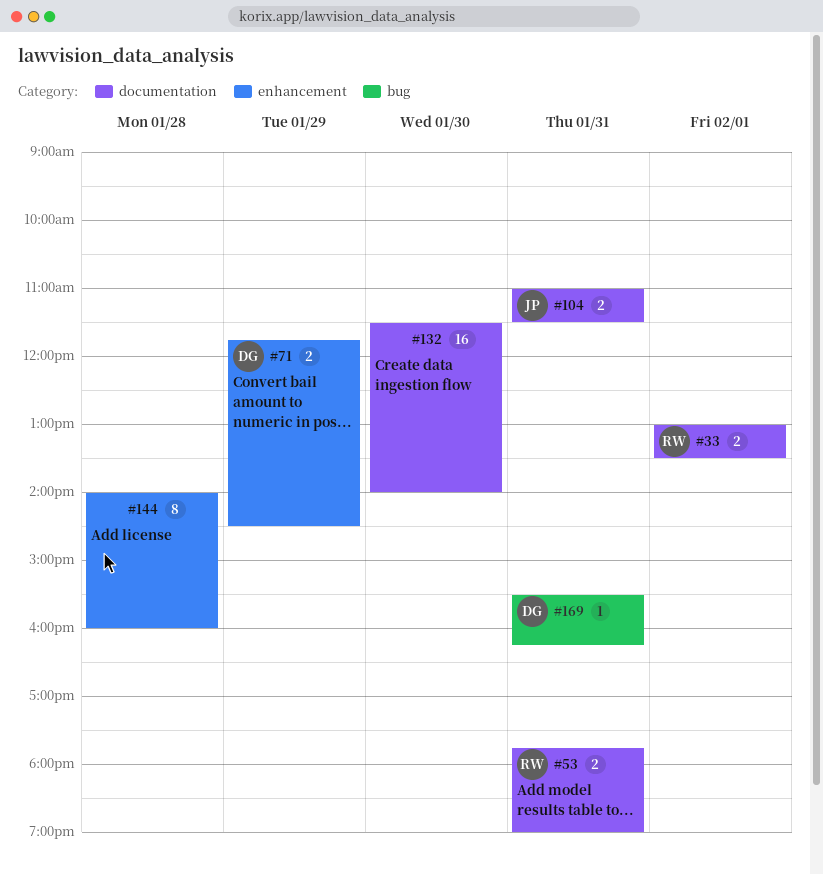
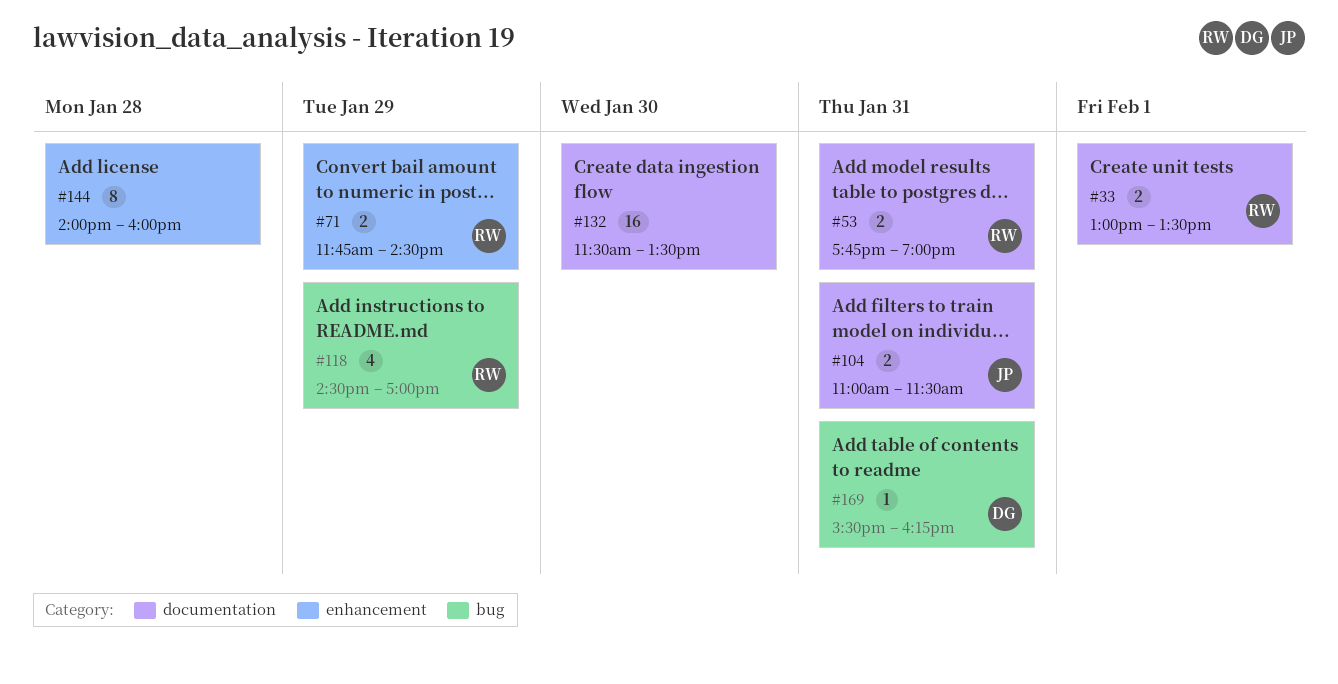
#71, owner: DG -> RW
#118: none -> present
#132, ends: 14:00 -> 13:30

